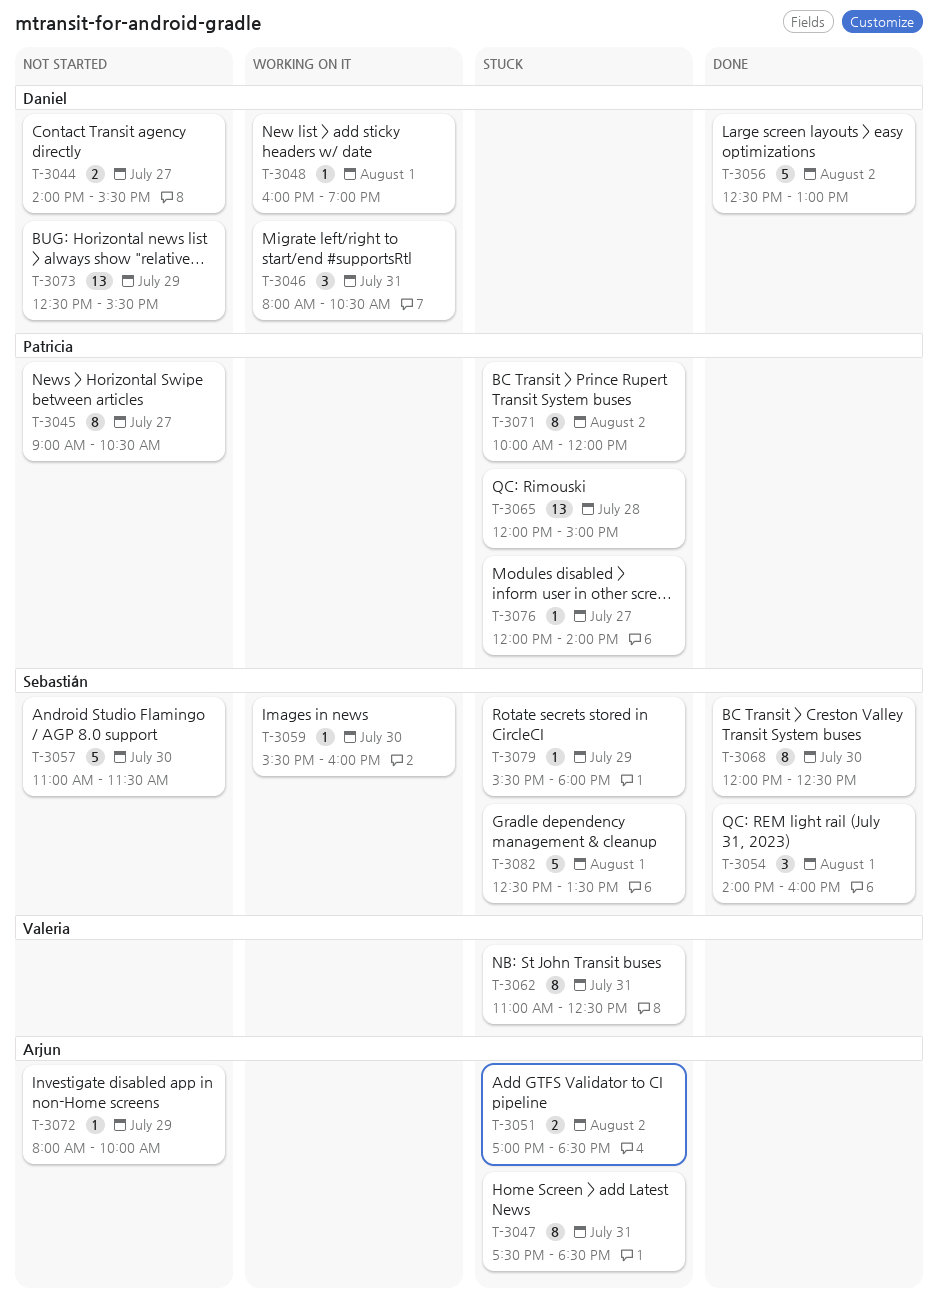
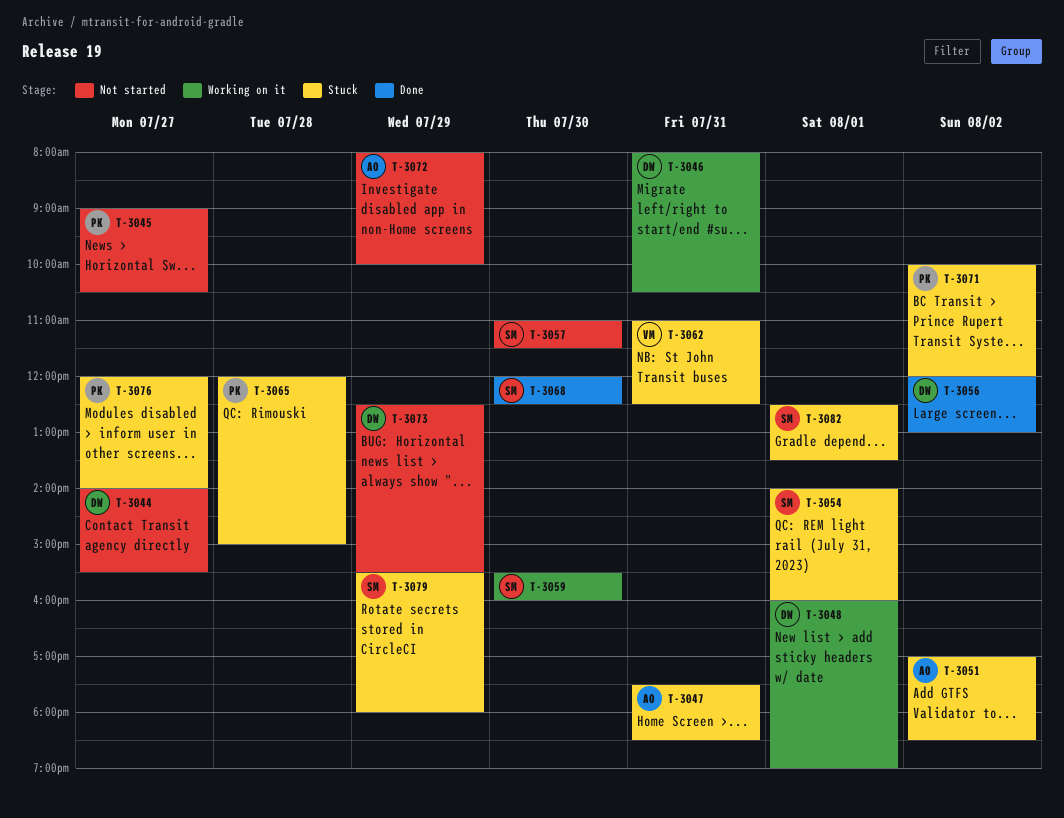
T-3054, status: Done -> Stuck
T-3056, begins: 12:30 -> 12:00

